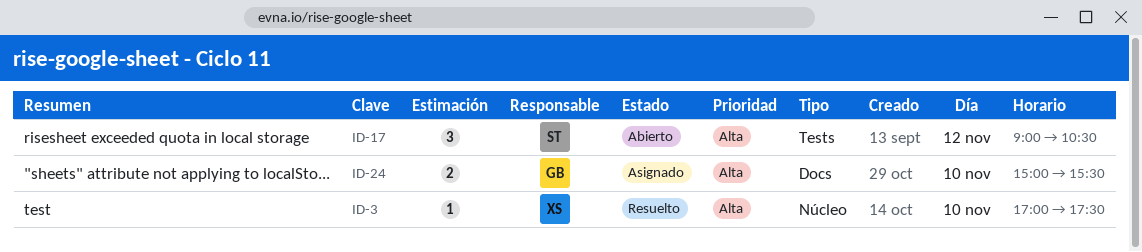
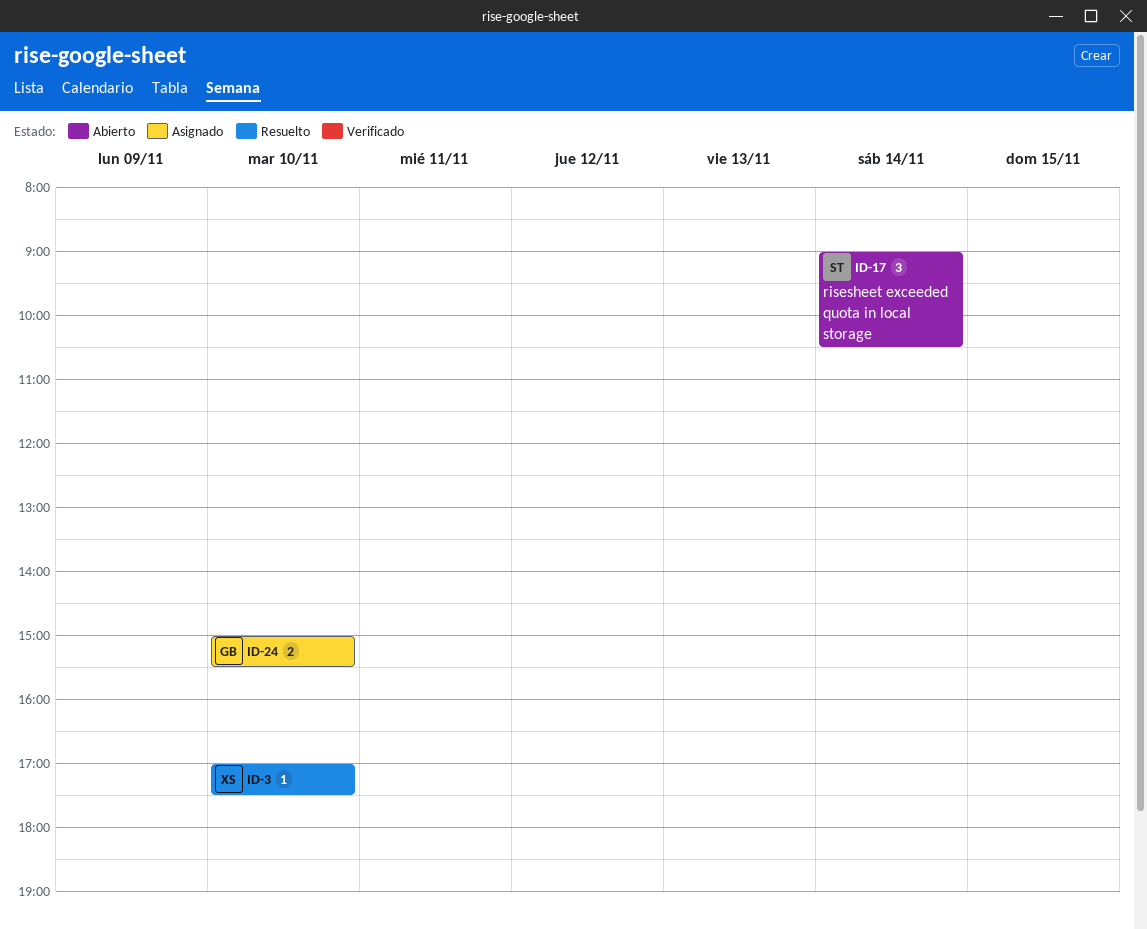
ID-17, day: Nov 12 -> Nov 14

